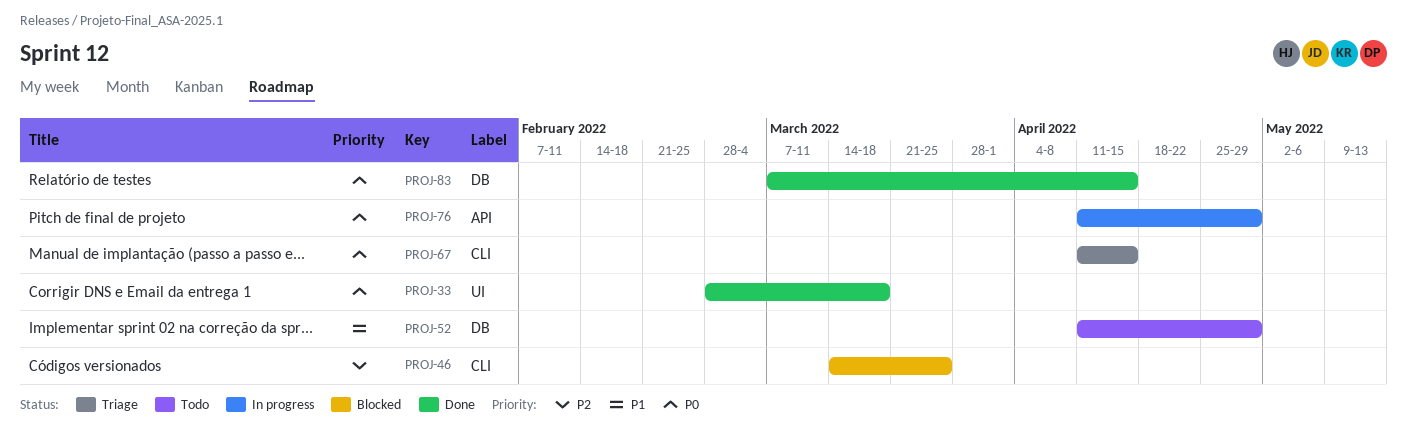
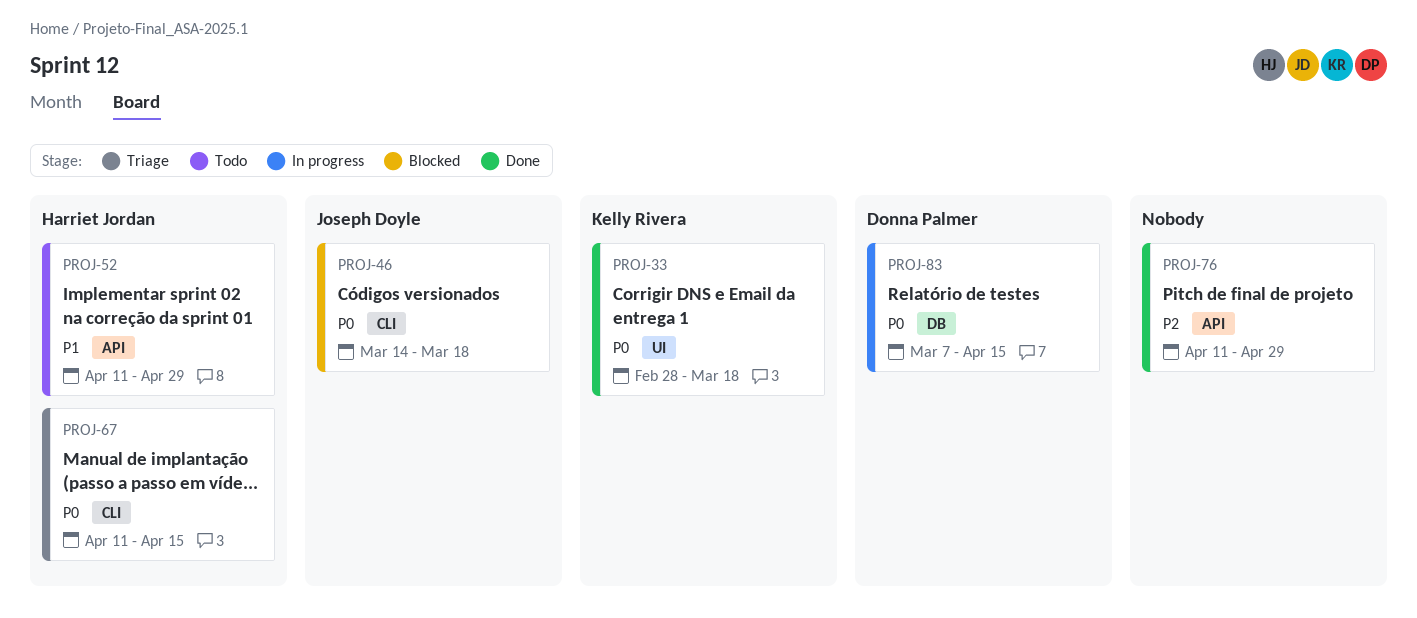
PROJ-46, priority: P2 -> P0
PROJ-46, due: Mar 25 -> Mar 18
PROJ-52, label: DB -> API
PROJ-76, status: In progress -> Done
PROJ-76, priority: P0 -> P2
PROJ-83, status: Done -> In progress

